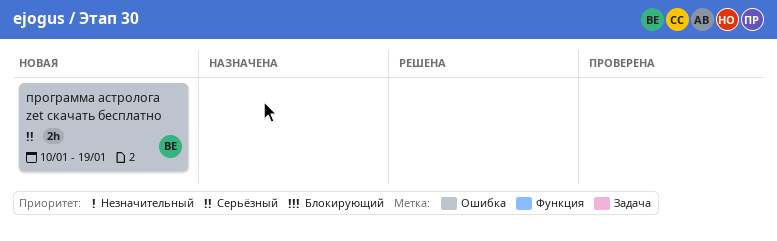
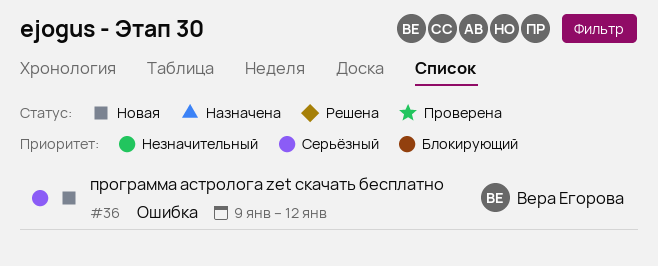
программа астролога zet скачать бесплатно, start: Jan 10 -> Jan 9
программа астролога zet скачать бесплатно, due: Jan 19 -> Jan 12

